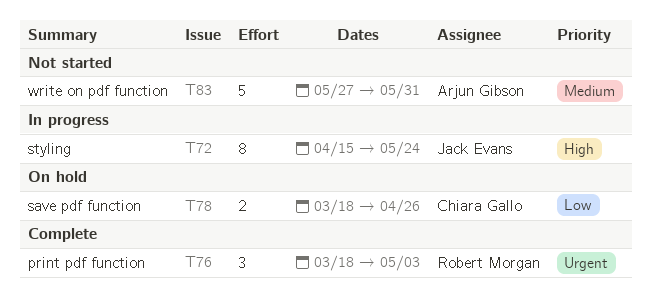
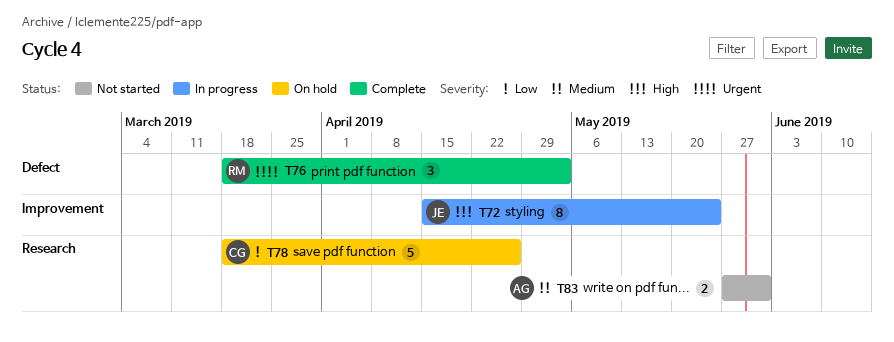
T78, estimate: 2 -> 5
T83, estimate: 5 -> 2

